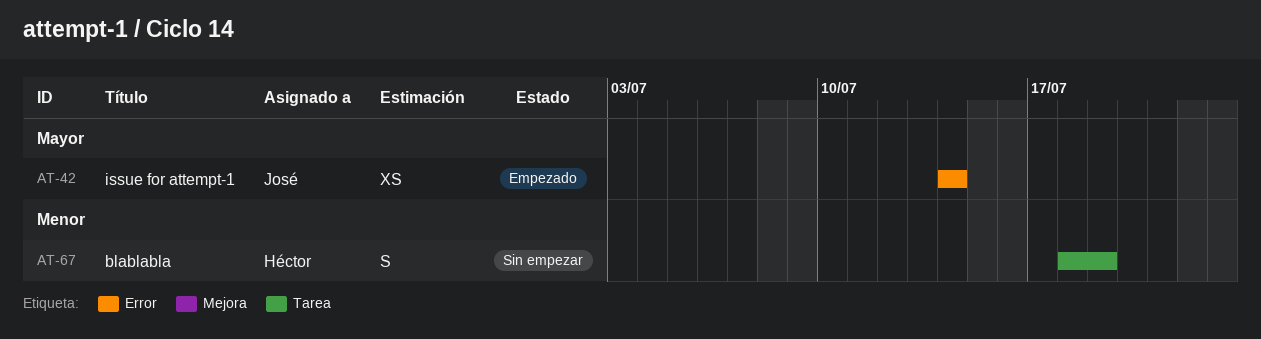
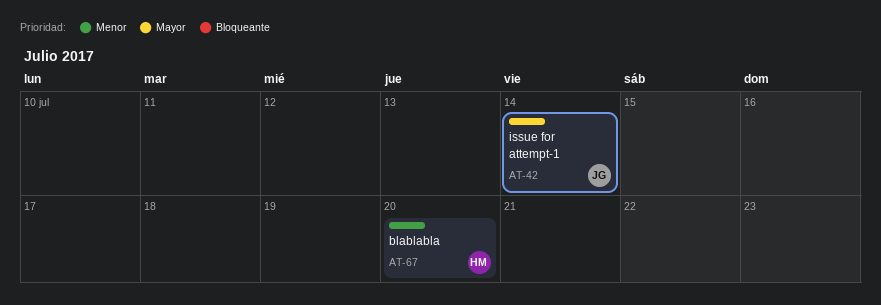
AT-67, due: Jul 19 -> Jul 20

